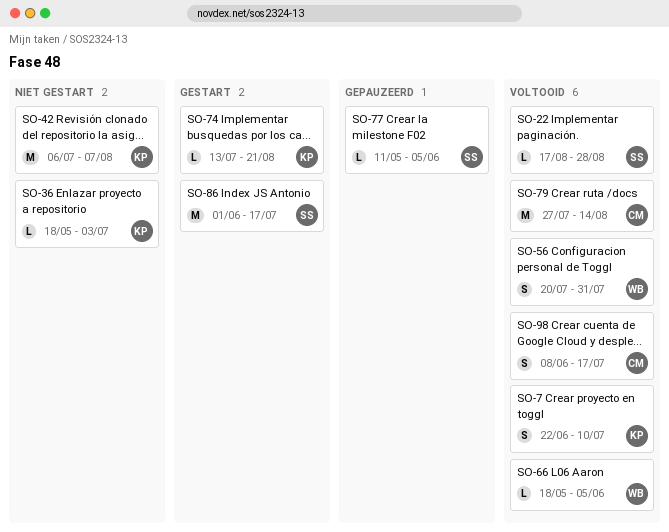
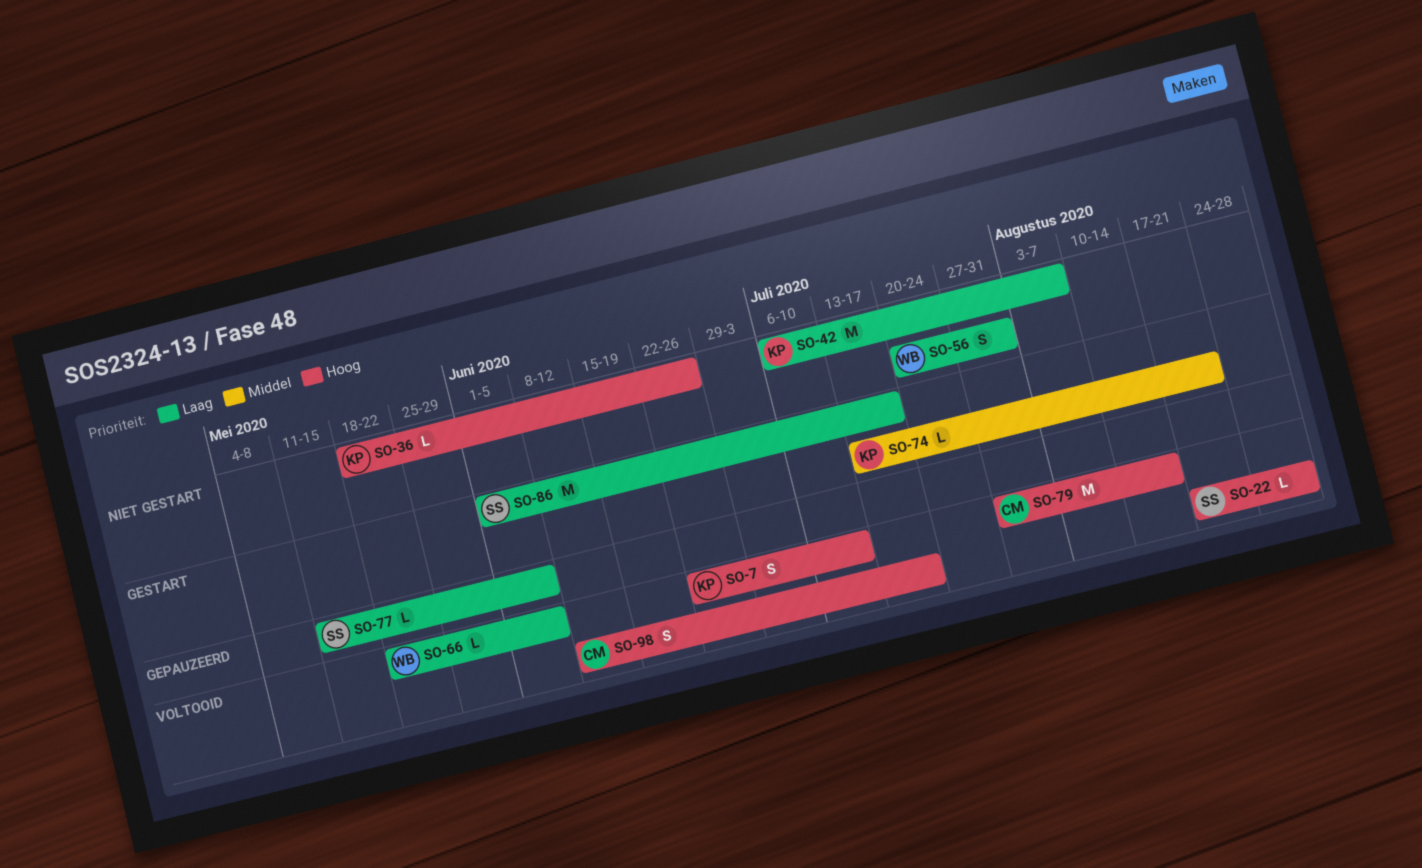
SO-36, due: Jul 3 -> Jun 26
SO-56, status: Voltooid -> Niet gestart

